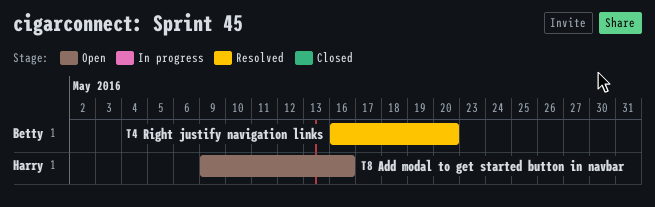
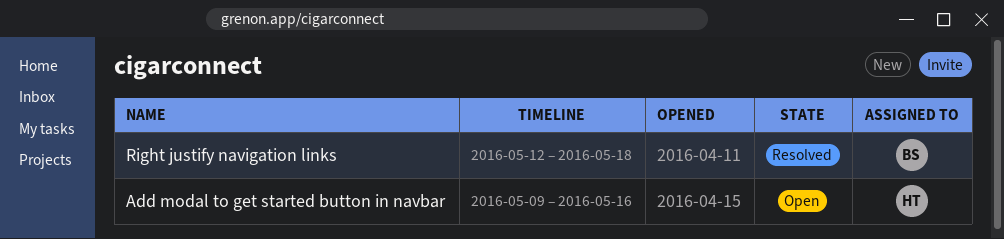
Right justify navigation links, start: May 16 -> May 12
Right justify navigation links, due: May 20 -> May 18

